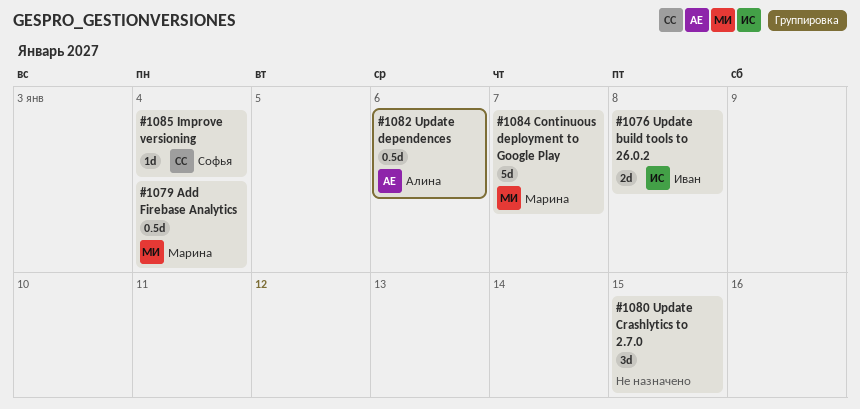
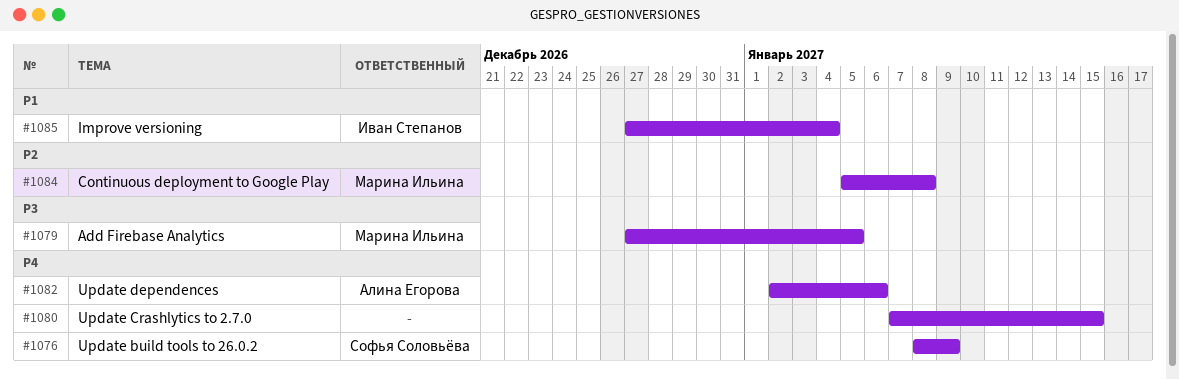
#1076, owner: Иван Степанов -> Софья Соловьёва
#1076, due: Jan 8 -> Jan 9
#1079, due: Jan 4 -> Jan 5
#1084, due: Jan 7 -> Jan 8
#1085, owner: Софья Соловьёва -> Иван Степанов

